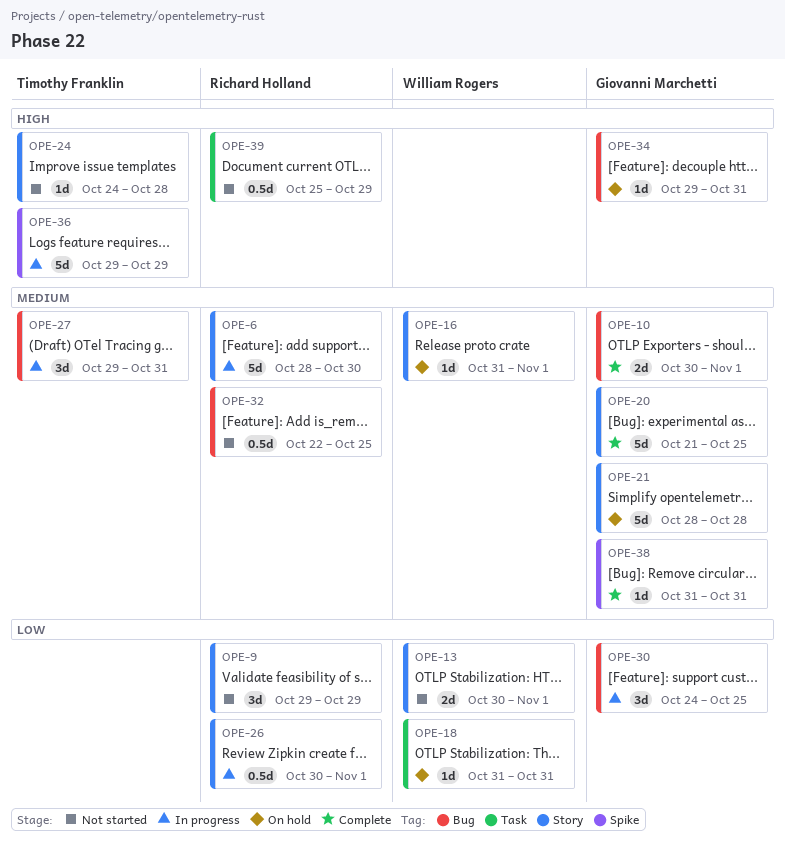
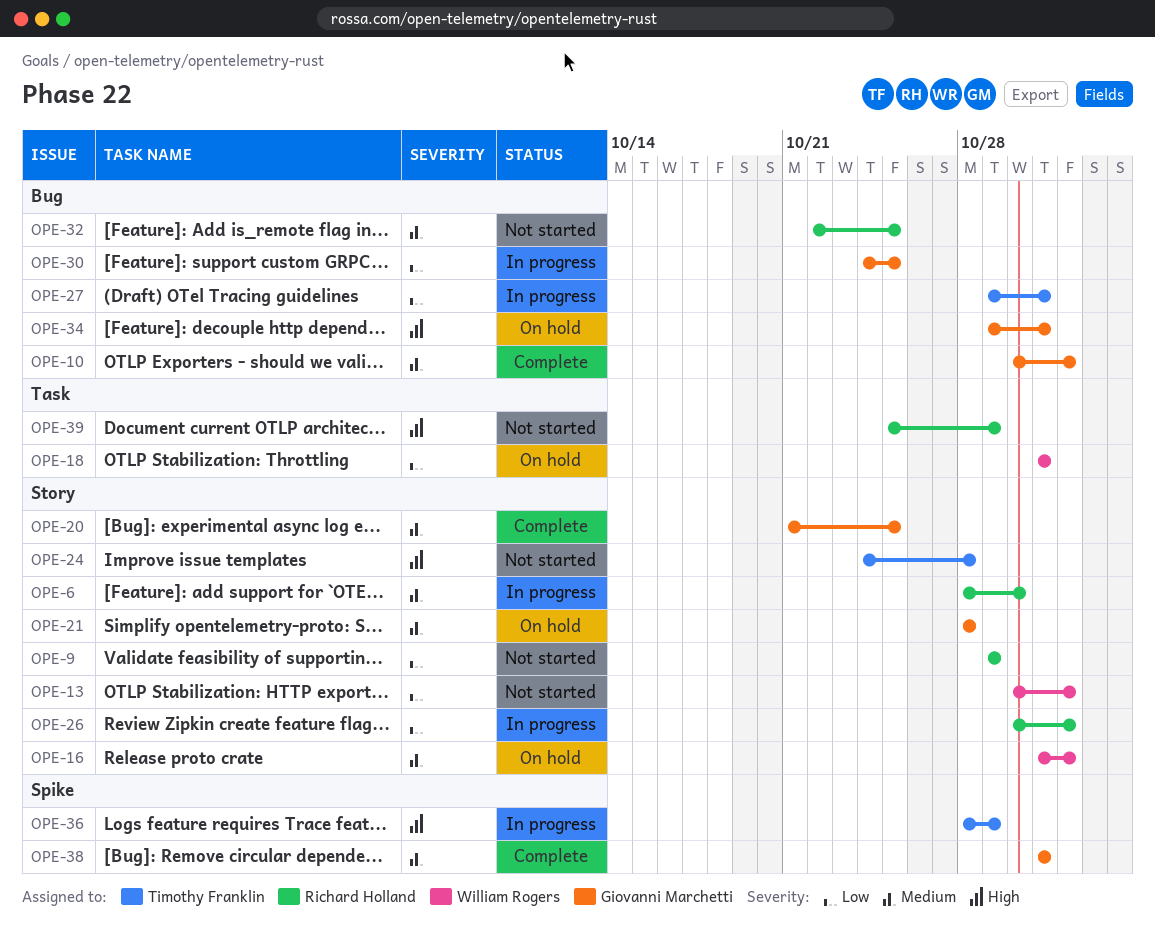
OPE-27, priority: Medium -> Low
OPE-36, start: Oct 29 -> Oct 28

